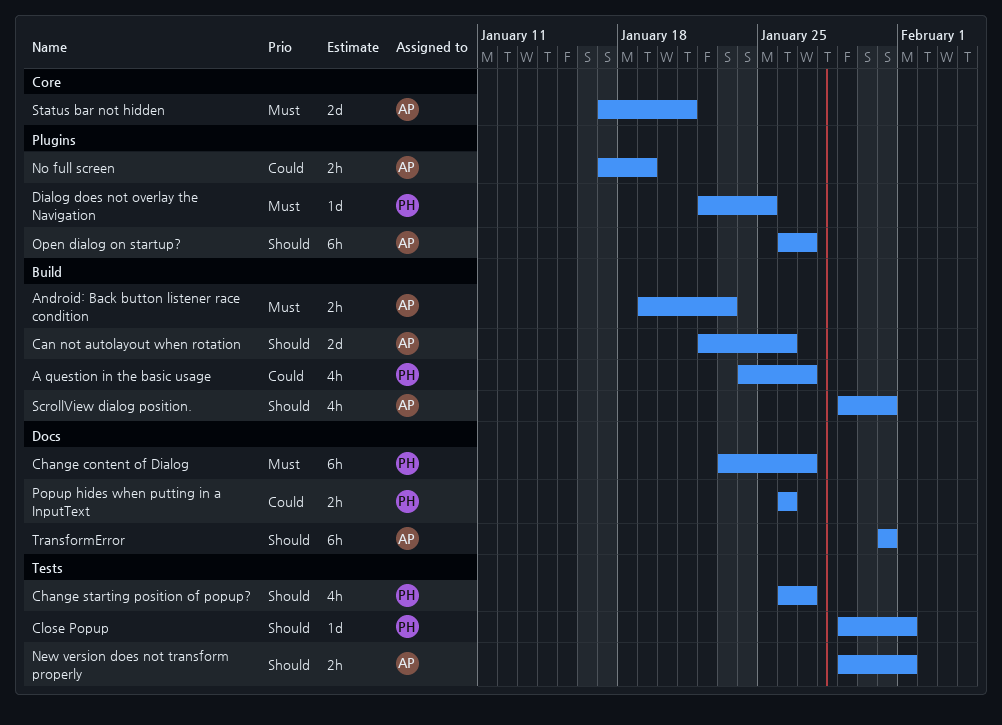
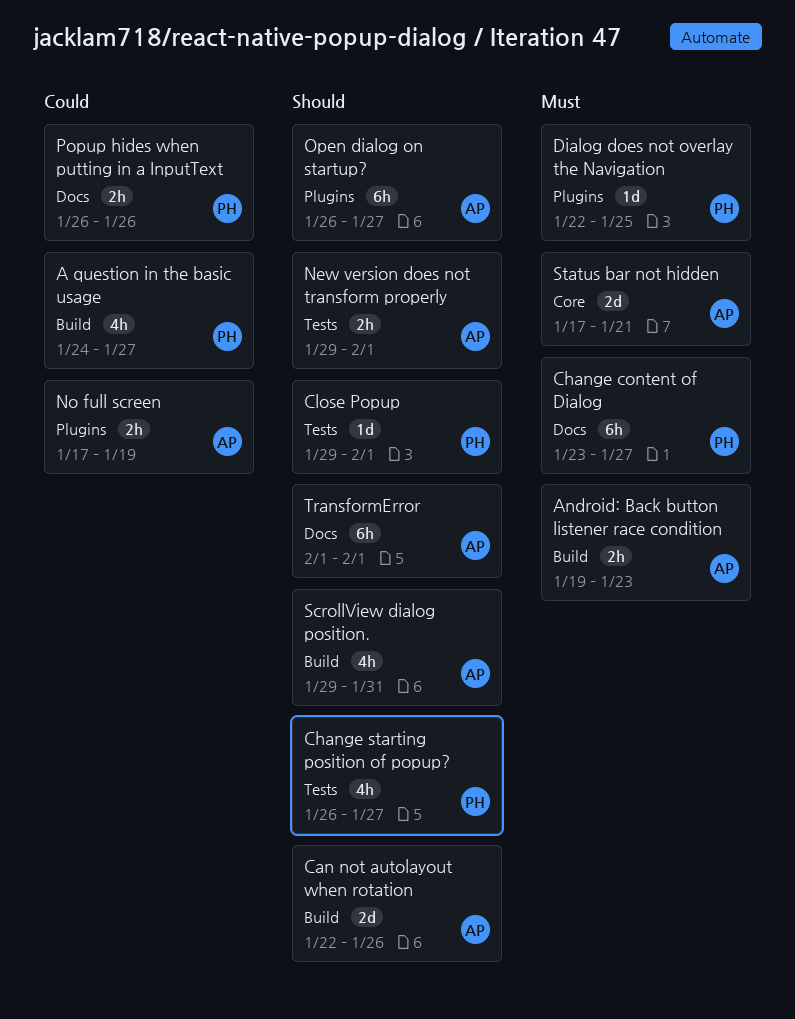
TransformError, start: Jan 31 -> Feb 1
TransformError, due: Jan 31 -> Feb 1

